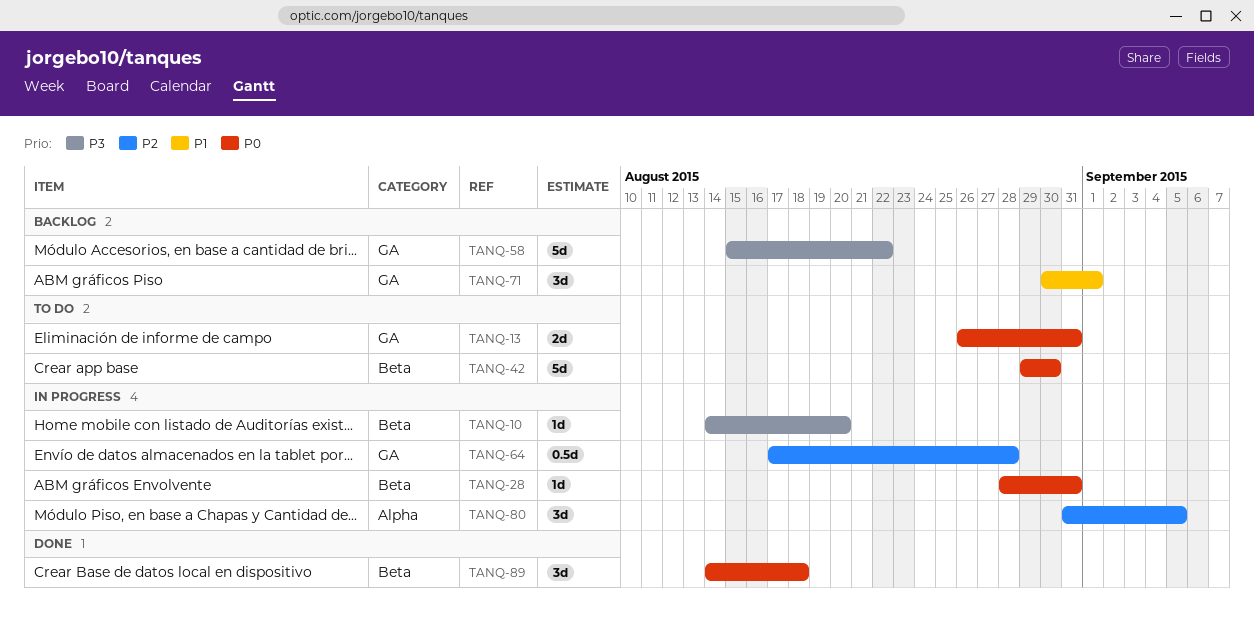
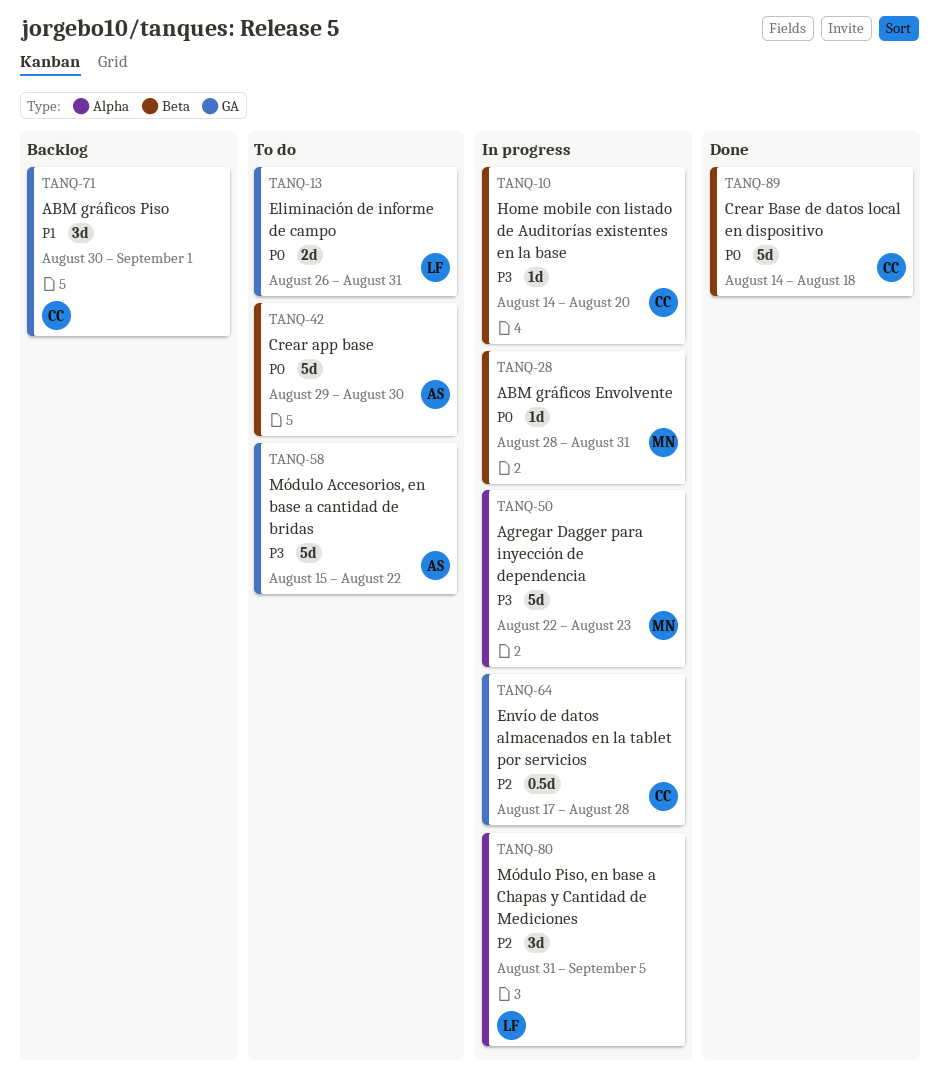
TANQ-50: none -> present
TANQ-58, status: Backlog -> To do
TANQ-89, estimate: 3d -> 5d

